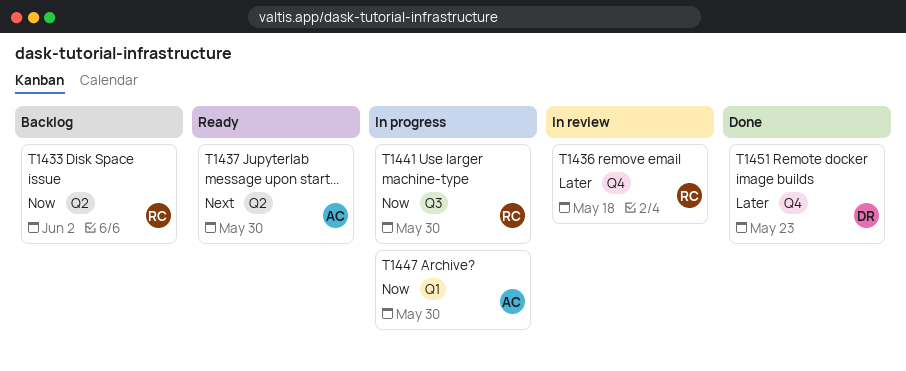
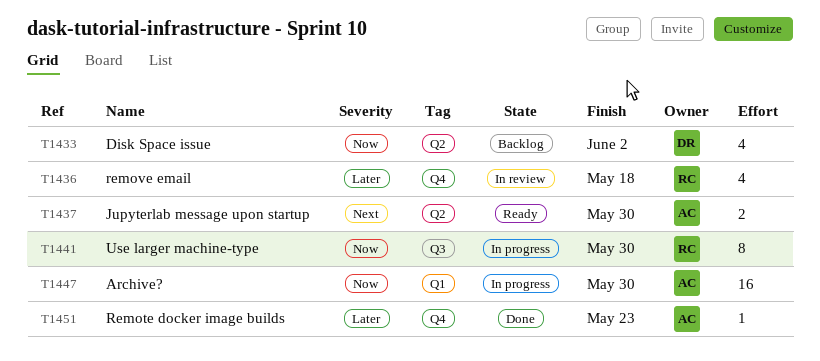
T1433, owner: RC -> DR
T1451, owner: DR -> AC

